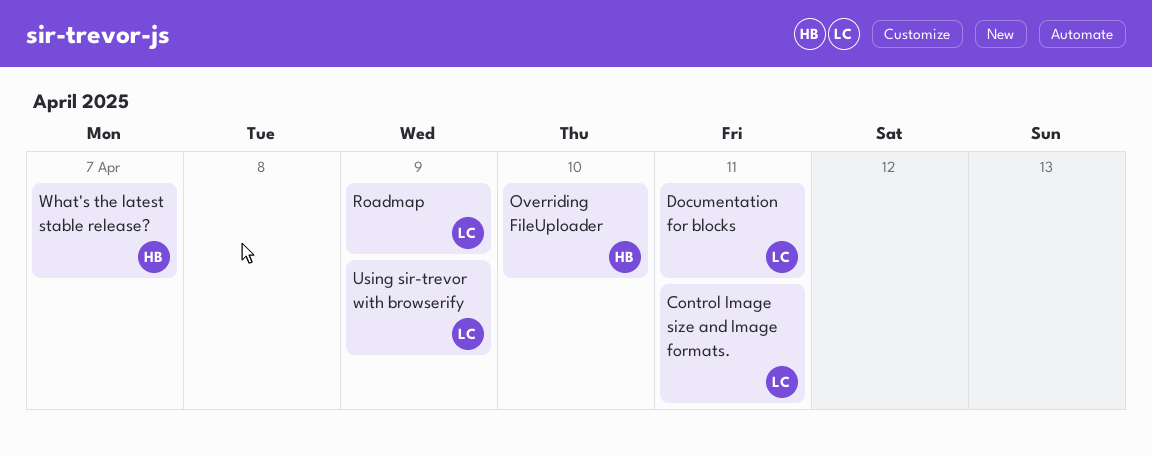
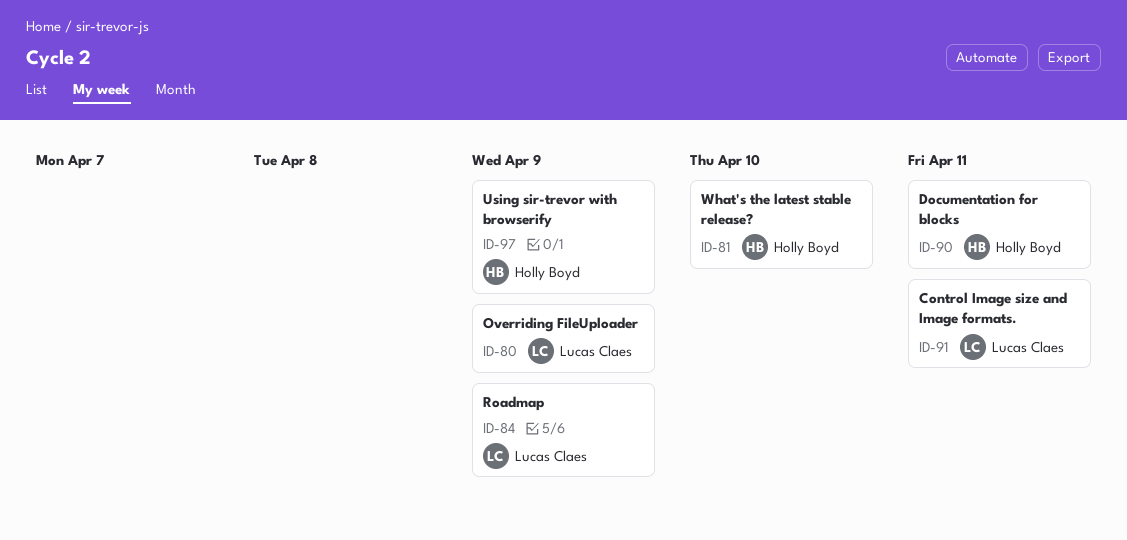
Documentation for blocks, owner: Lucas Claes -> Holly Boyd
Overriding FileUploader, owner: Holly Boyd -> Lucas Claes
Overriding FileUploader, due: Apr 10 -> Apr 9
Using sir-trevor with browserify, owner: Lucas Claes -> Holly Boyd
What's the latest stable release?, due: Apr 7 -> Apr 10

